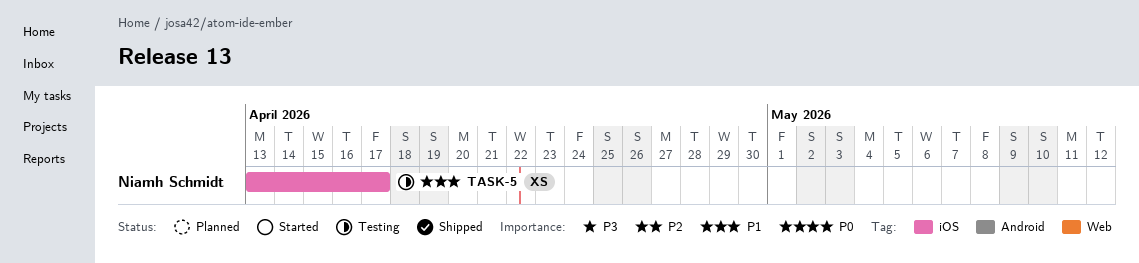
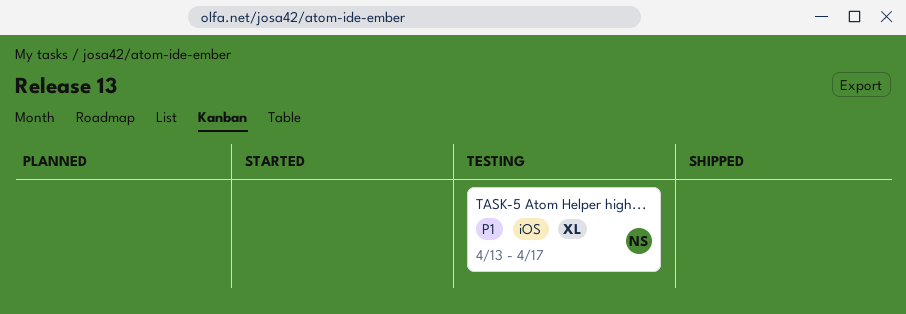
TASK-5, estimate: XS -> XL

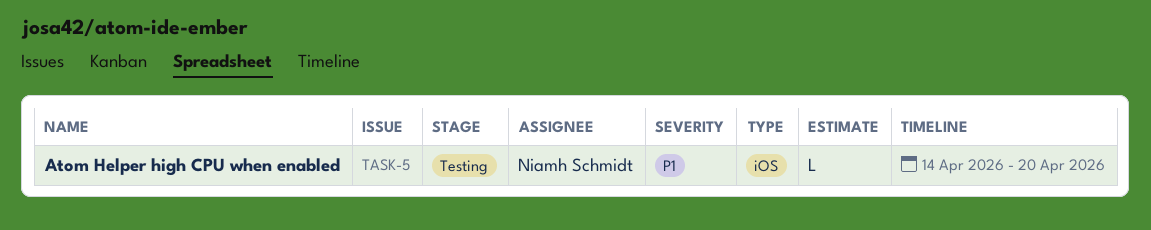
TASK-5, estimate: XL -> L
TASK-5, start: Apr 13 -> Apr 14
TASK-5, due: Apr 17 -> Apr 20

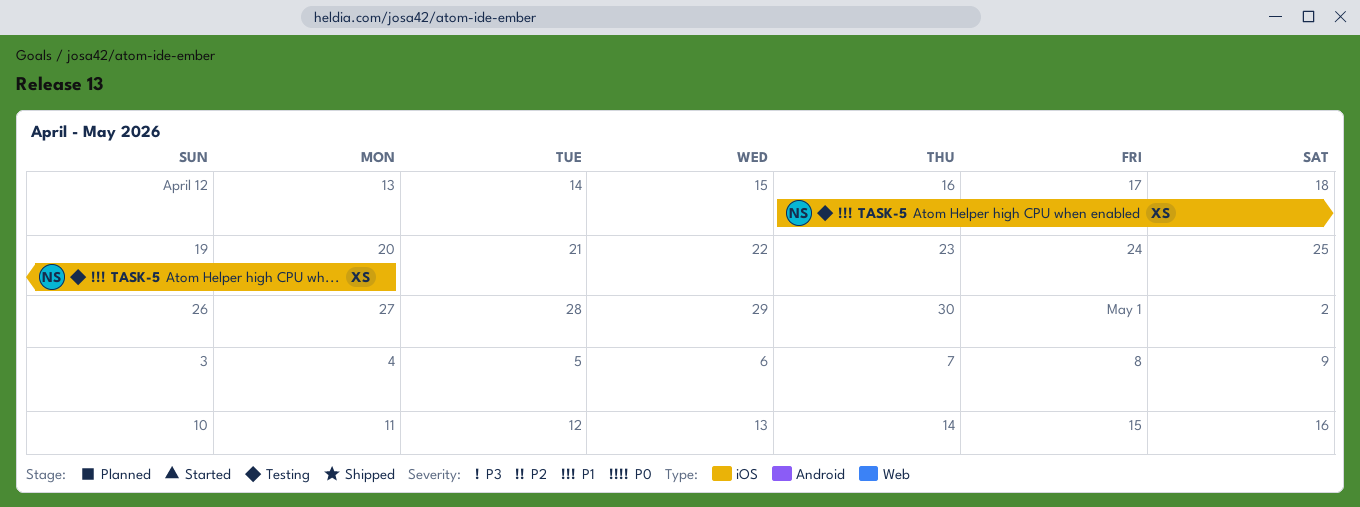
TASK-5, estimate: L -> XS
TASK-5, start: Apr 14 -> Apr 16

